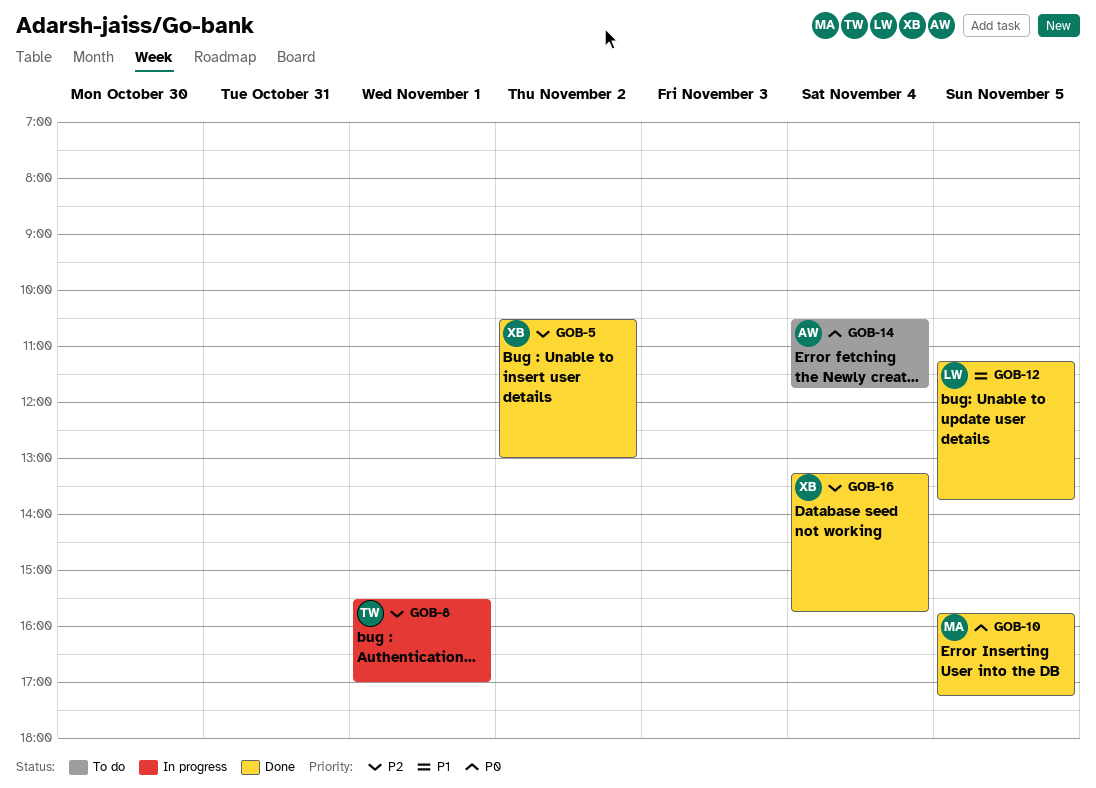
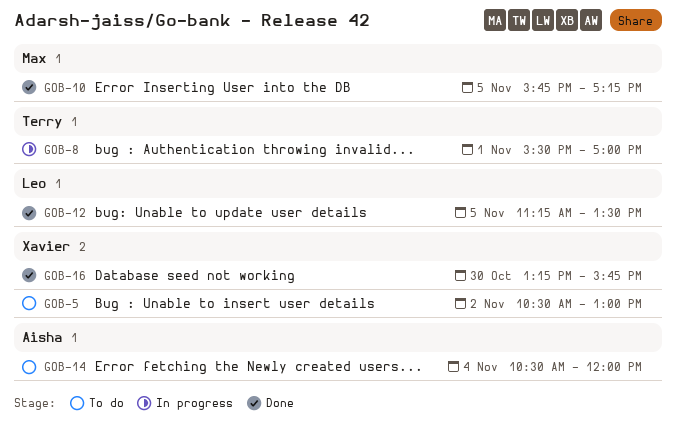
GOB-5, status: Done -> To do
GOB-12, ends: 13:45 -> 13:30
GOB-14, ends: 11:45 -> 12:00
GOB-16, day: Nov 4 -> Oct 30

